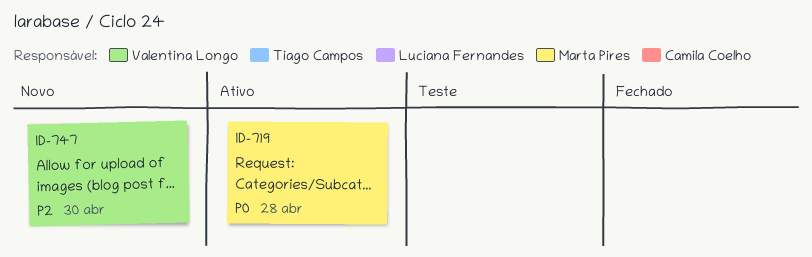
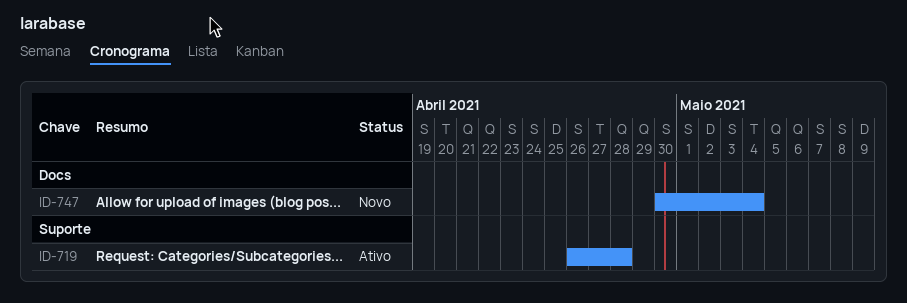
ID-747, due: Apr 30 -> May 4

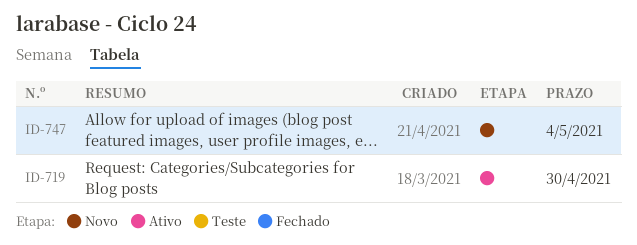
ID-719, due: Apr 28 -> Apr 30

